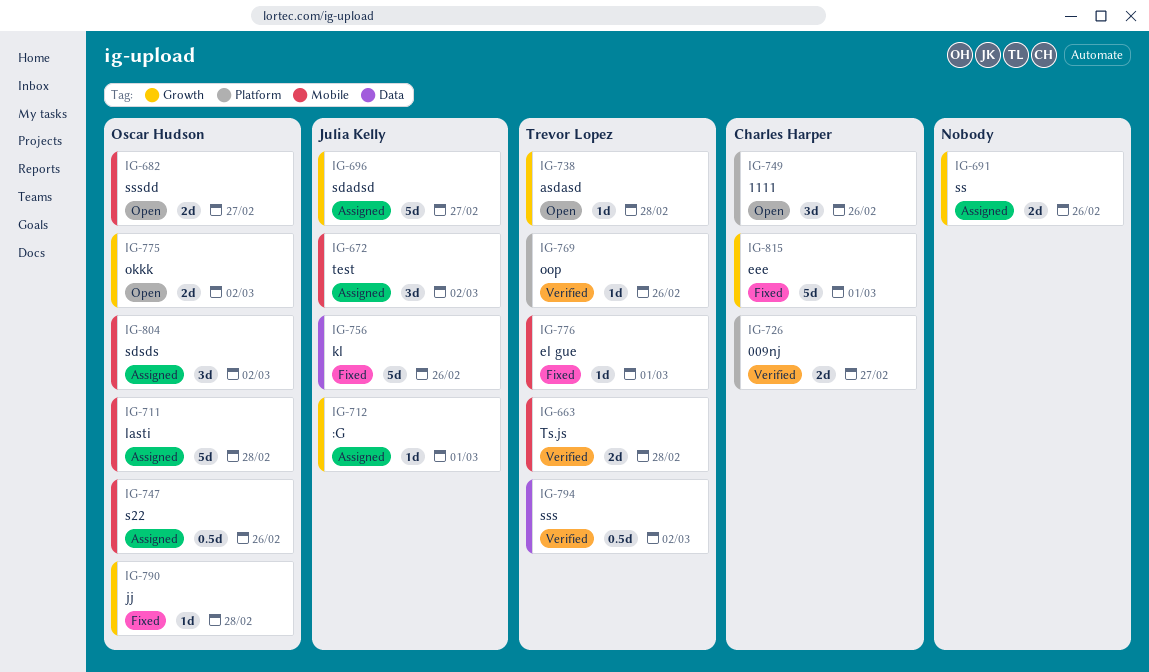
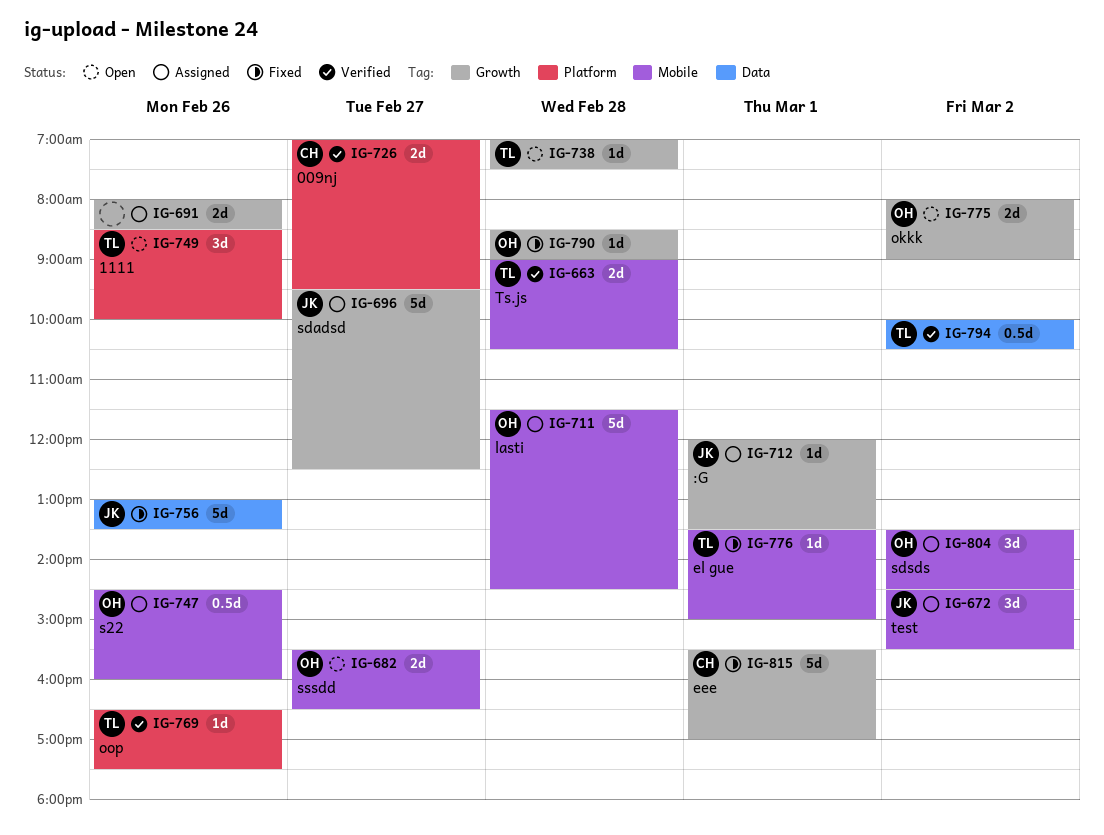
IG-749, owner: Charles Harper -> Trevor Lopez

